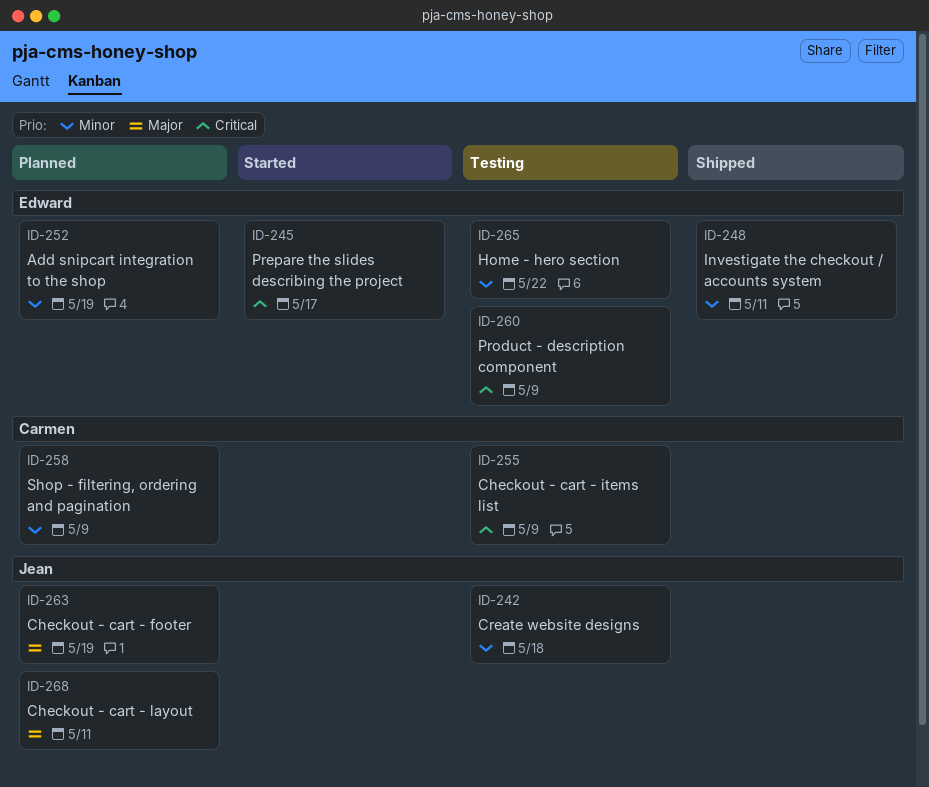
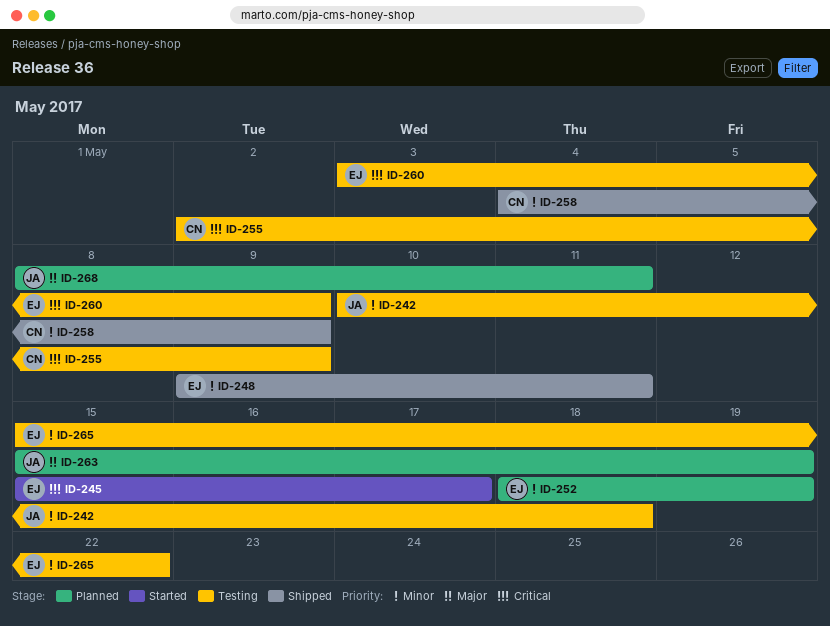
ID-258, status: Planned -> Shipped

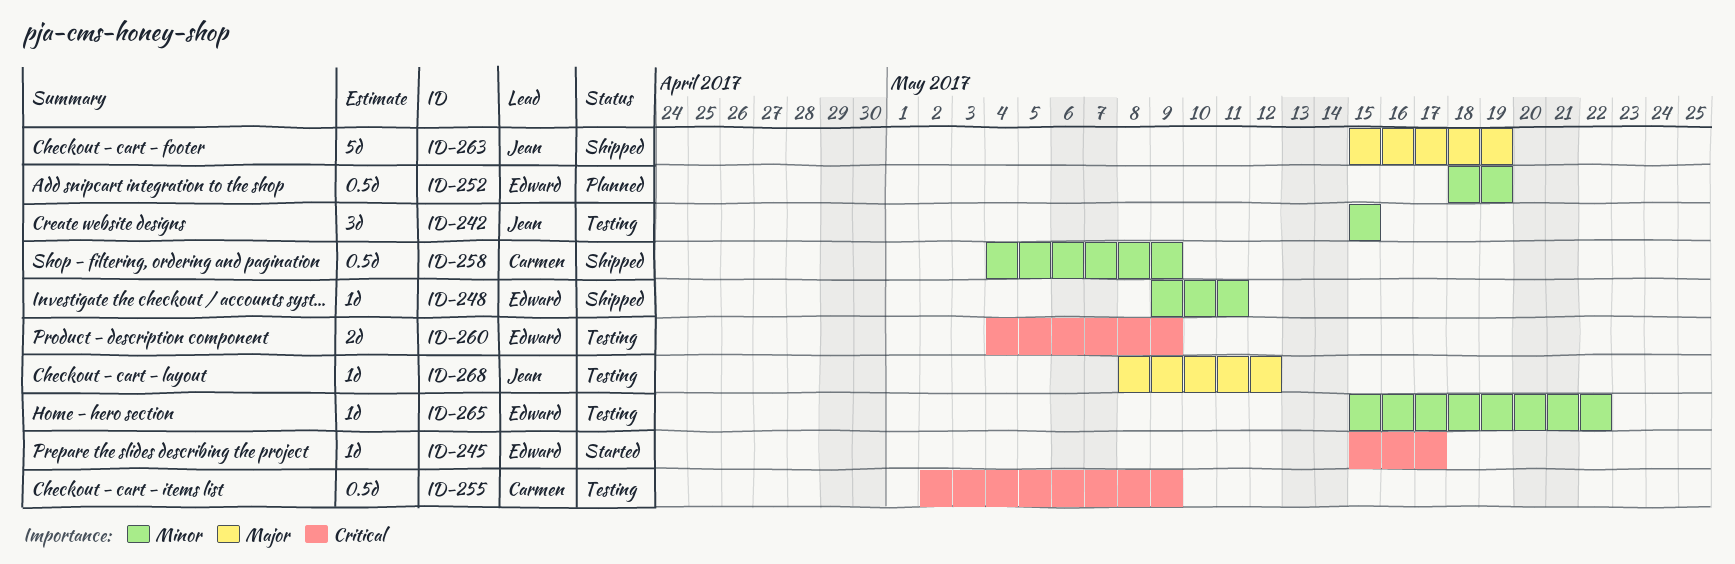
ID-242, start: May 10 -> May 15
ID-242, due: May 18 -> May 15
ID-260, start: May 3 -> May 4
ID-263, status: Planned -> Shipped
ID-268, status: Planned -> Testing
ID-268, due: May 11 -> May 12

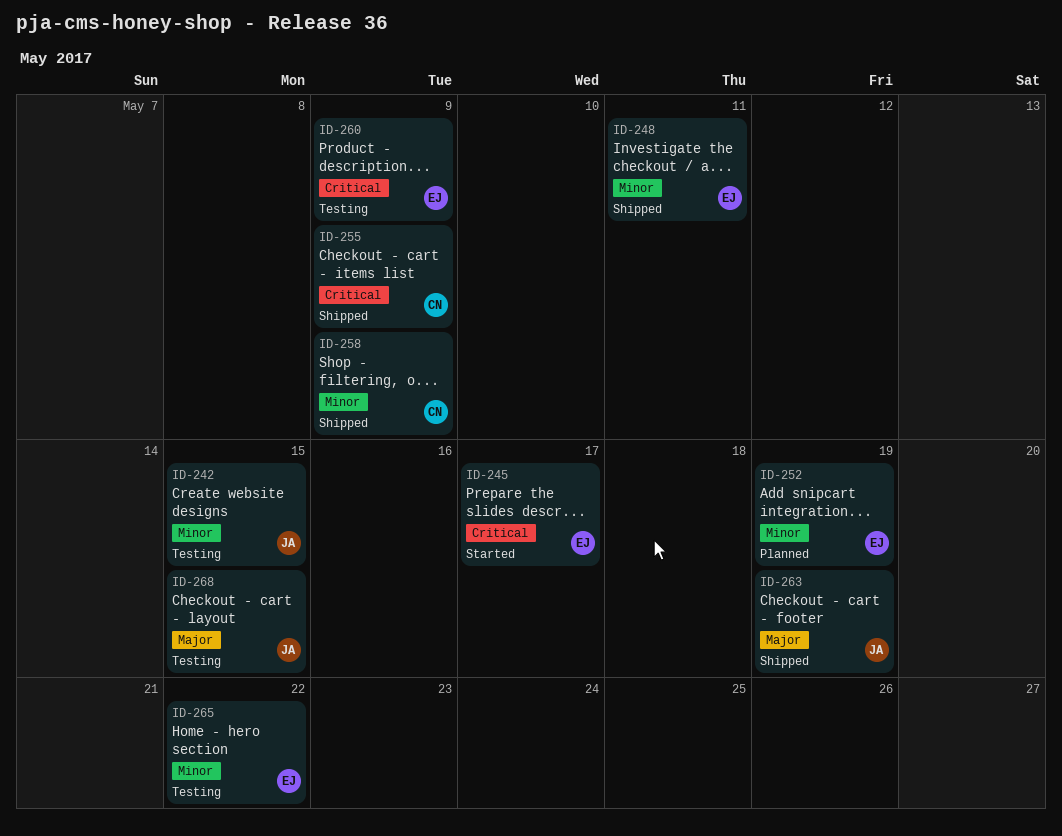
ID-255, status: Testing -> Shipped
ID-268, due: May 12 -> May 15

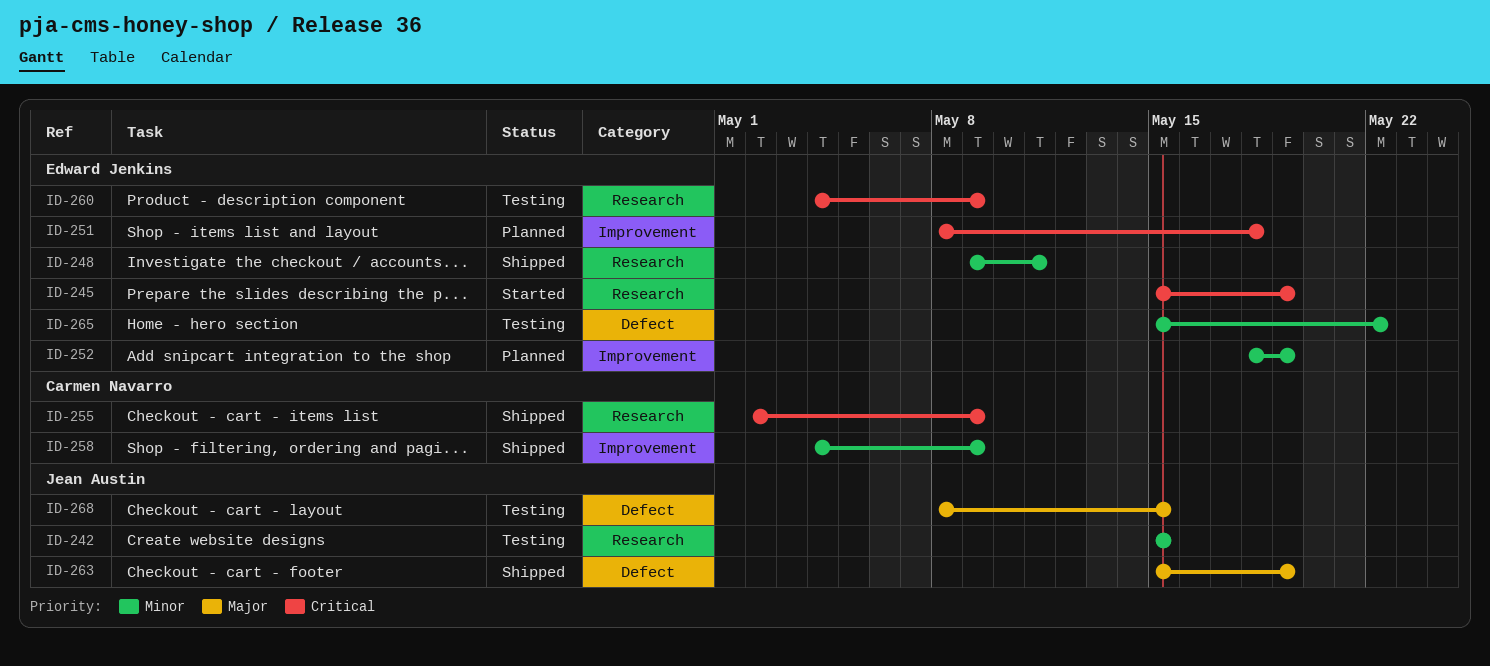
ID-245, due: May 17 -> May 19
ID-251: none -> present

